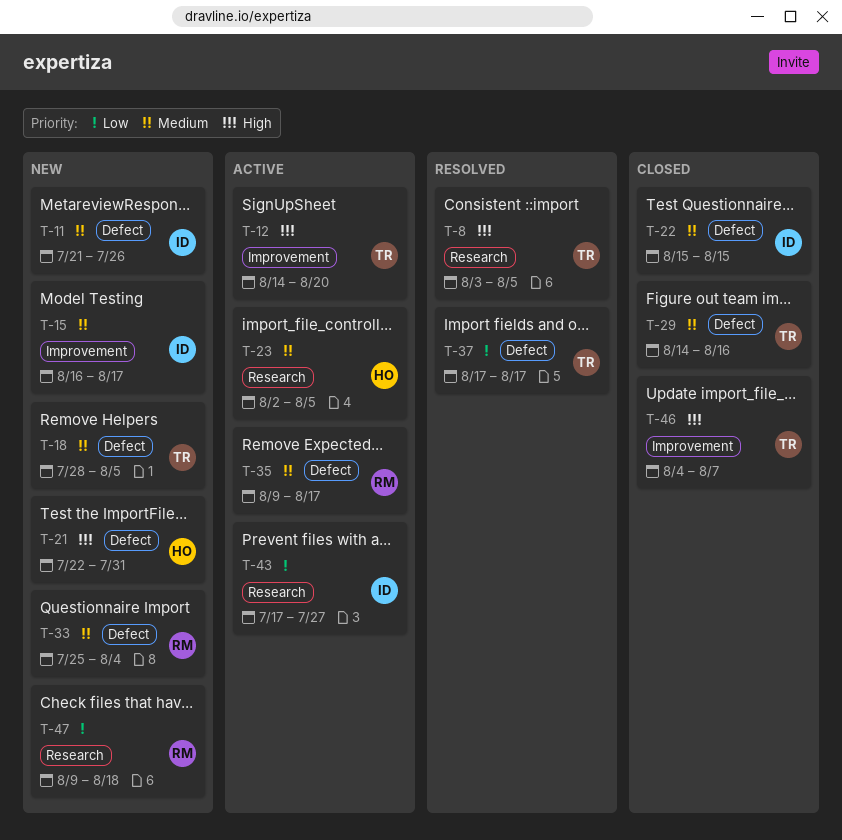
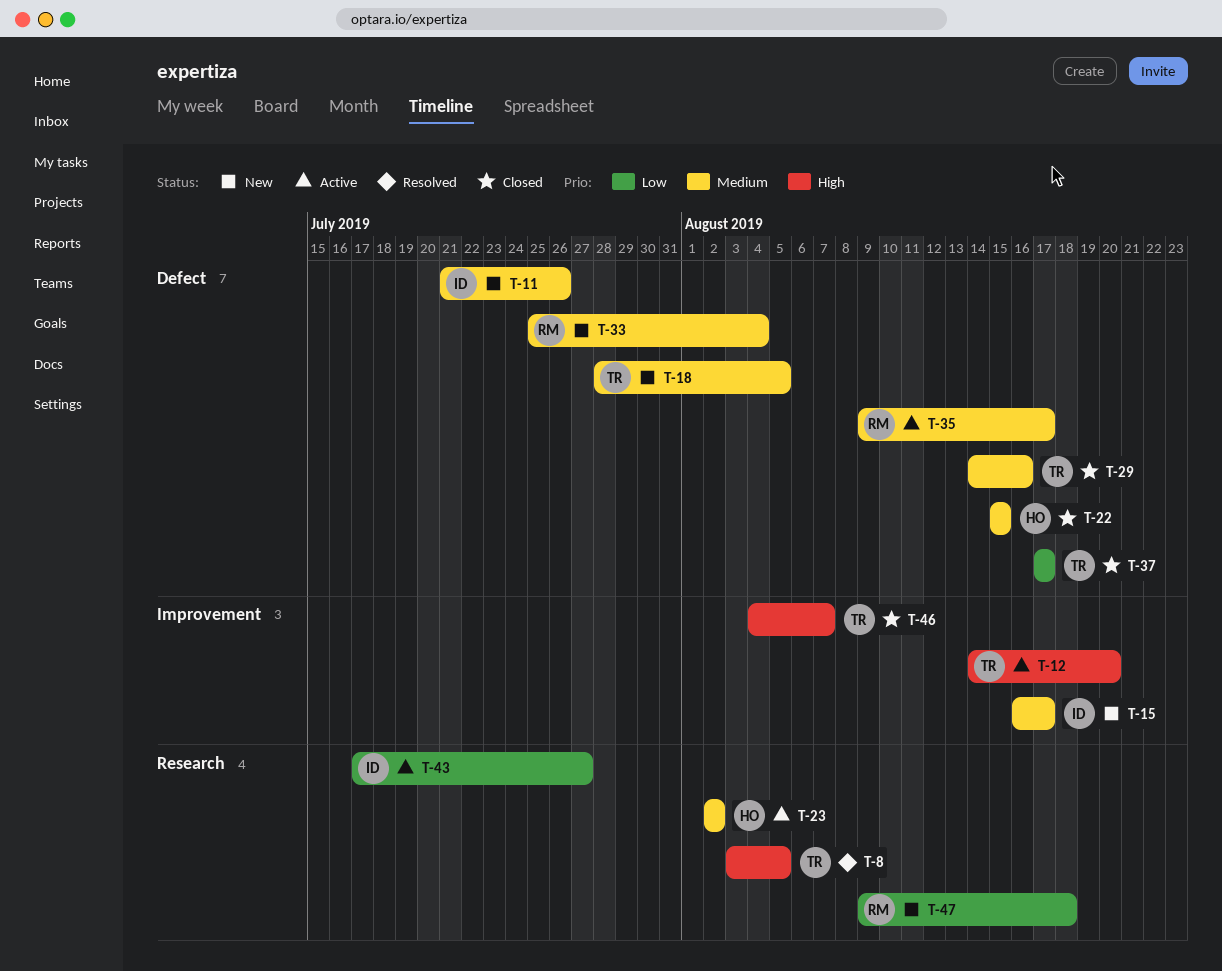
T-21: present -> none
T-22, owner: ID -> HO
T-23, due: Aug 5 -> Aug 2
T-37, status: Resolved -> Closed

